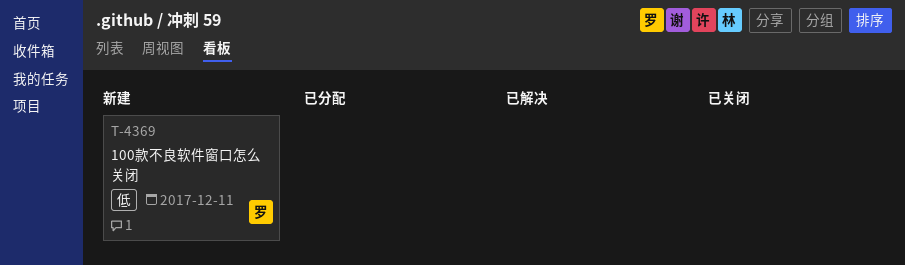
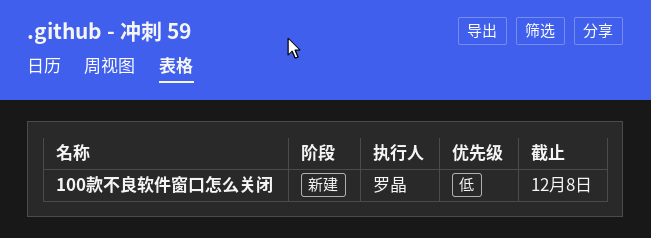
100款不良软件窗口怎么关闭, due: Dec 11 -> Dec 8

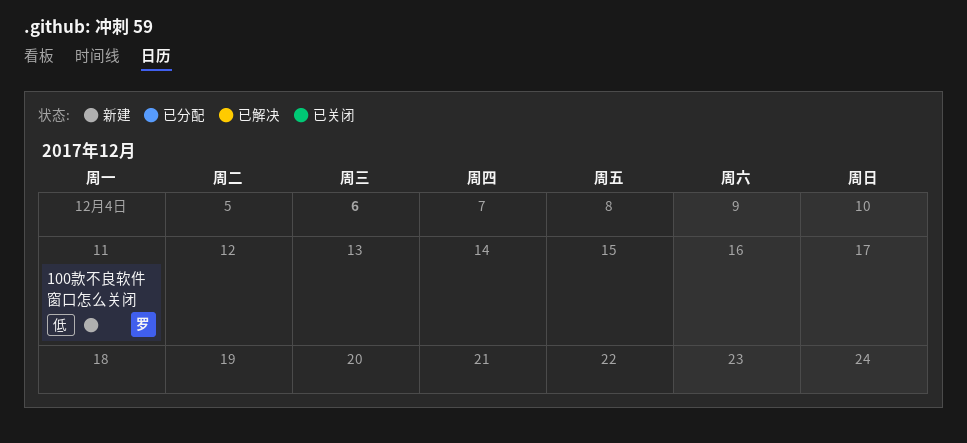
100款不良软件窗口怎么关闭, due: Dec 8 -> Dec 11

